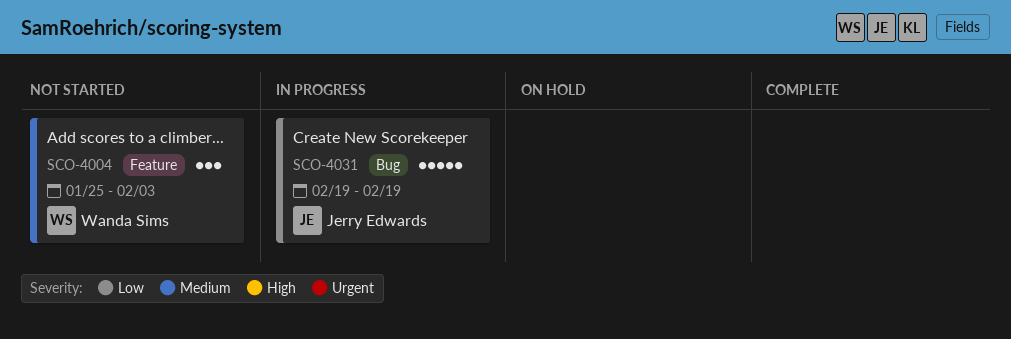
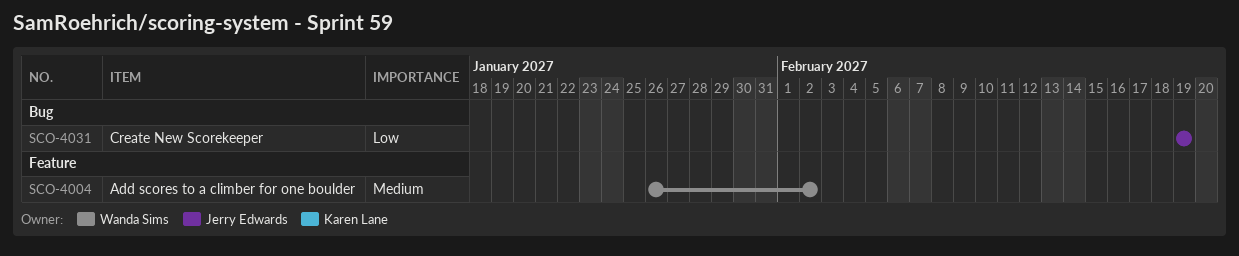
SCO-4004, start: Jan 25 -> Jan 26
SCO-4004, due: Feb 3 -> Feb 2

